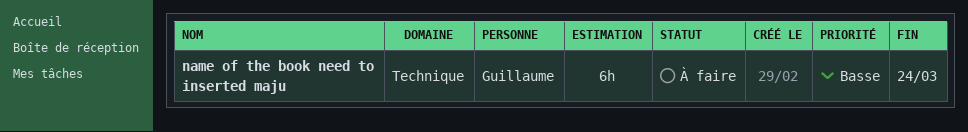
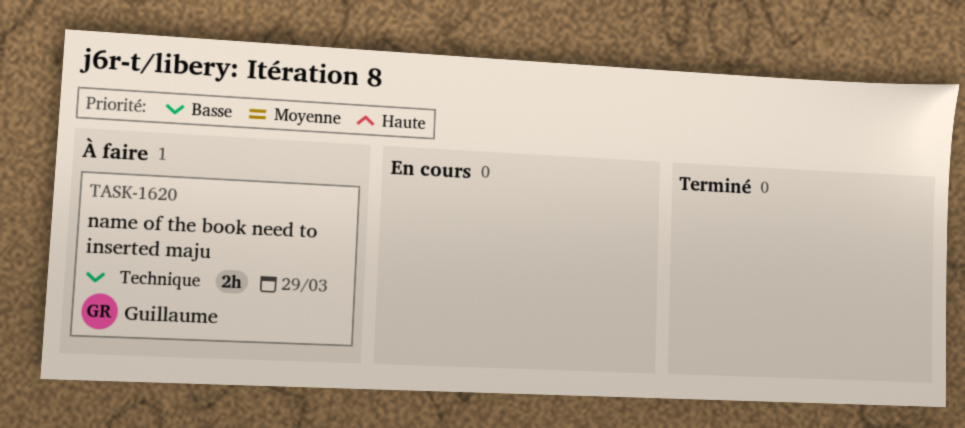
name of the book need to inserted maju, estimate: 6h -> 2h
name of the book need to inserted maju, due: Mar 24 -> Mar 29

